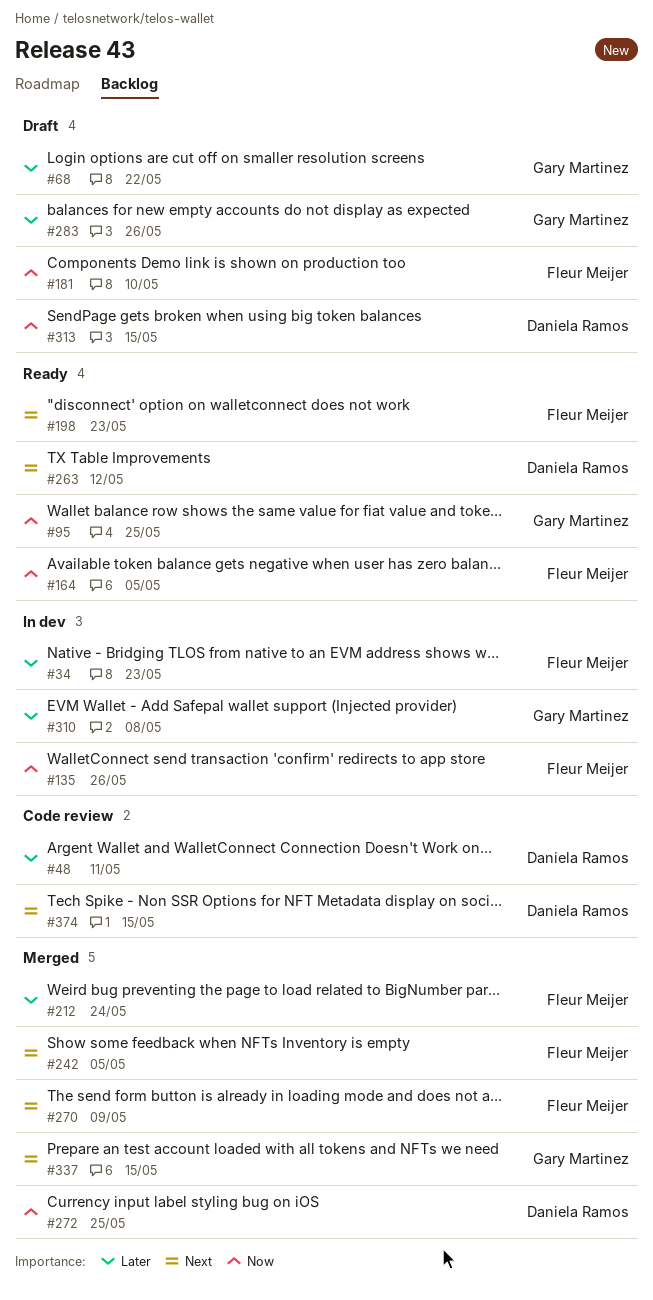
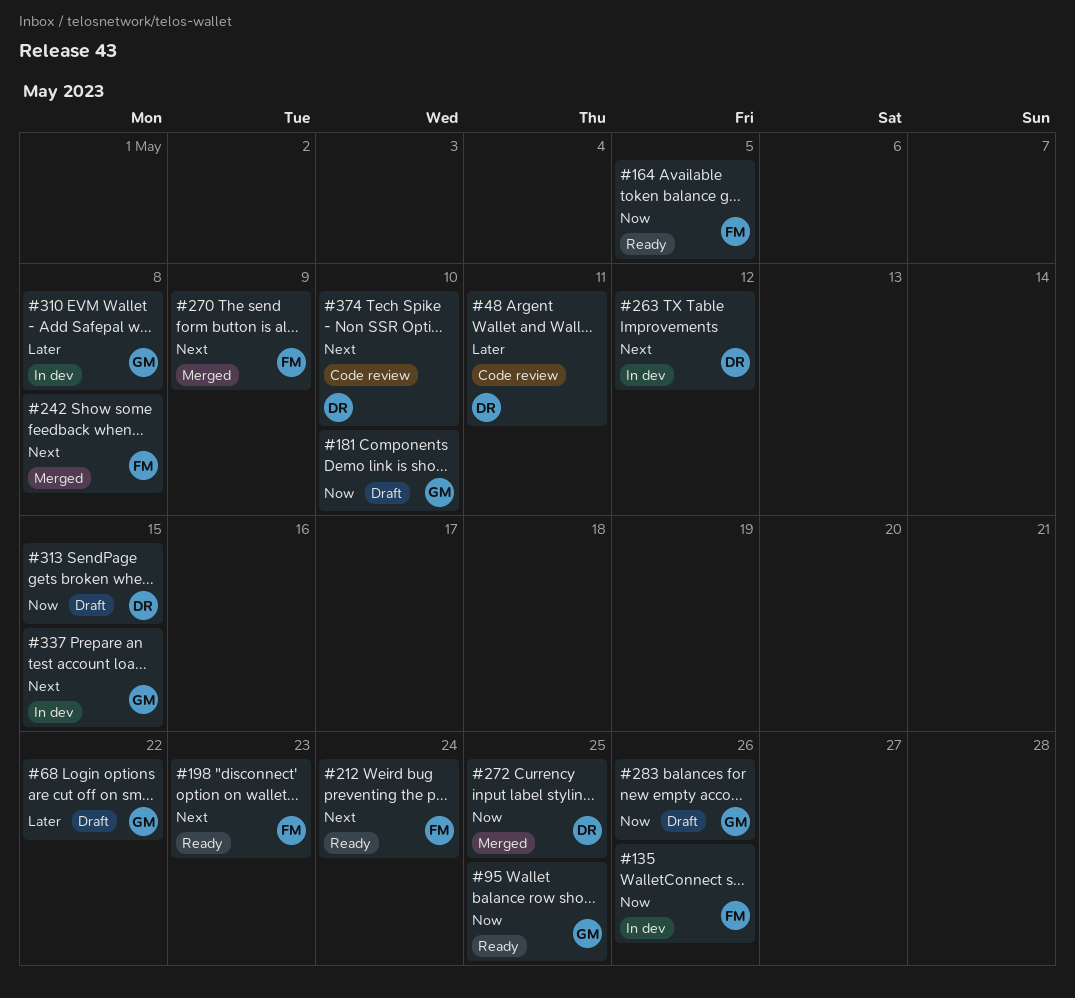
#34: present -> none
#181, owner: Fleur Meijer -> Gary Martinez
#212, status: Merged -> Ready
#212, priority: Later -> Next
#242, due: May 5 -> May 8
#263, status: Ready -> In dev
#283, priority: Later -> Now
#337, status: Merged -> In dev
#374, due: May 15 -> May 10

